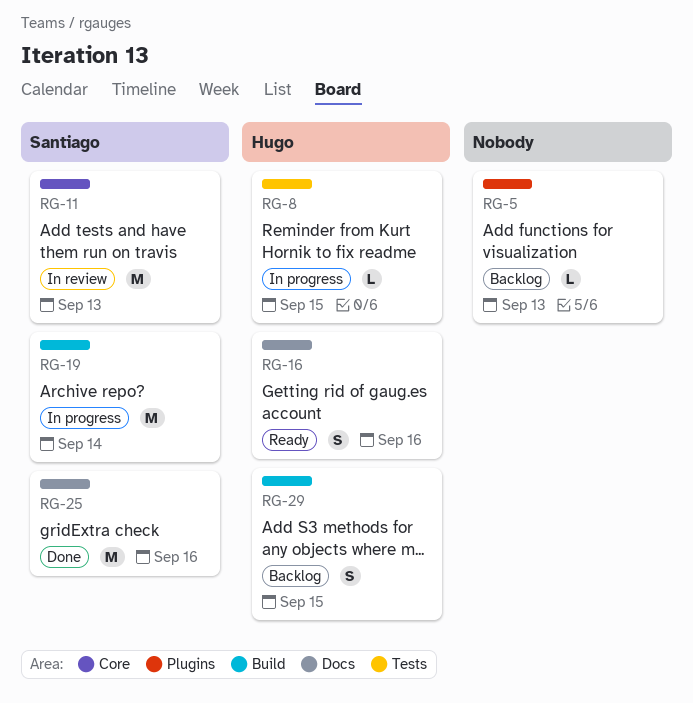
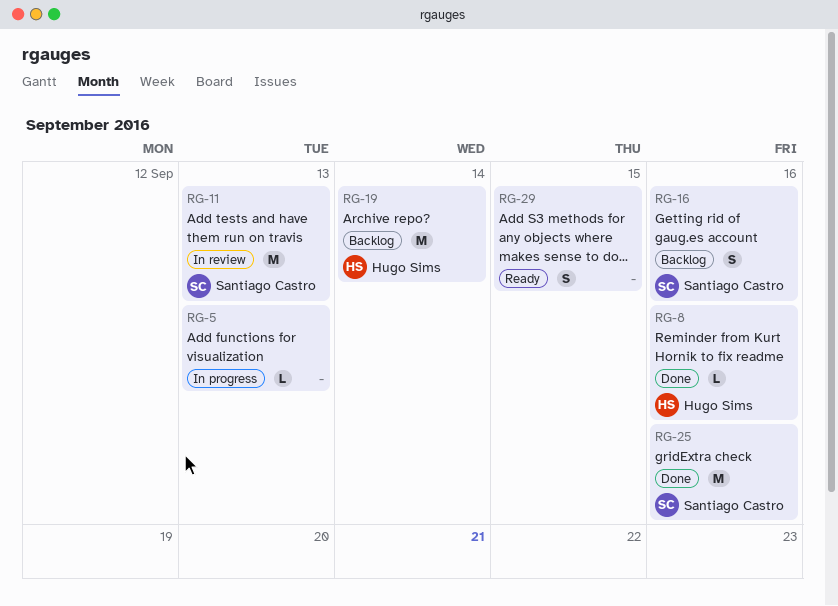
RG-5, status: Backlog -> In progress
RG-8, status: In progress -> Done
RG-8, due: Sep 15 -> Sep 16
RG-16, status: Ready -> Backlog
RG-16, owner: Hugo Sims -> Santiago Castro
RG-19, status: In progress -> Backlog
RG-19, owner: Santiago Castro -> Hugo Sims
RG-29, status: Backlog -> Ready
RG-29, owner: Hugo Sims -> none

